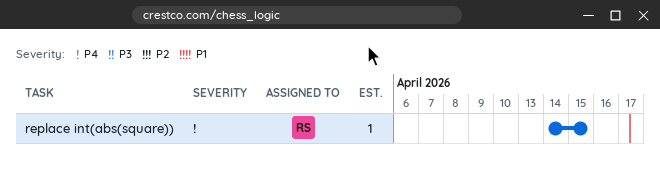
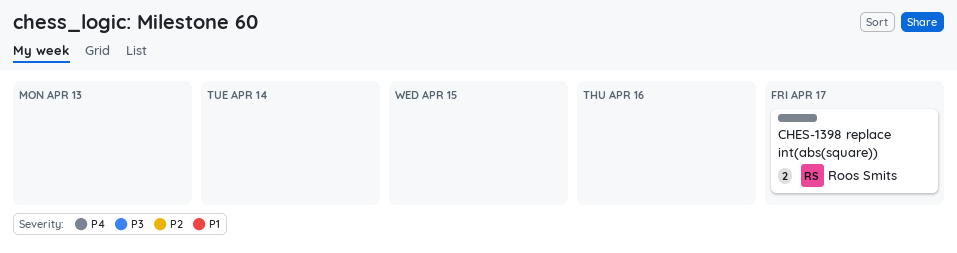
replace int(abs(square)), estimate: 1 -> 2
replace int(abs(square)), due: Apr 15 -> Apr 17

